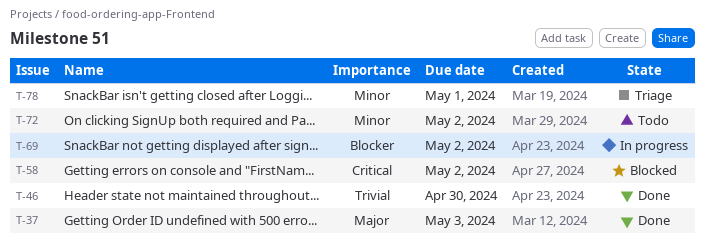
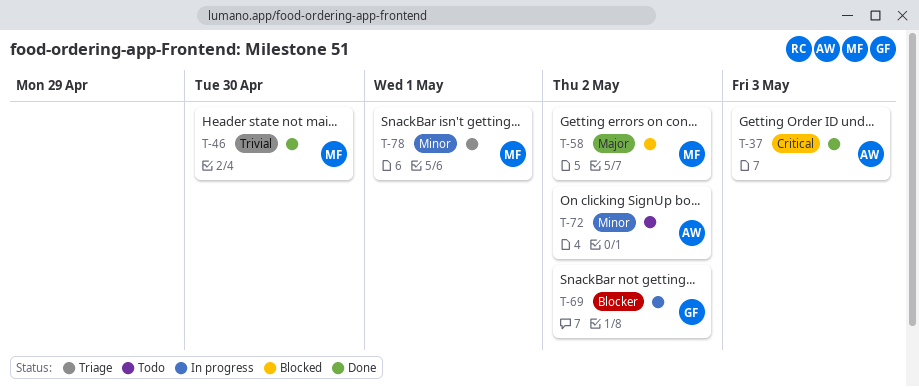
T-37, priority: Major -> Critical
T-58, priority: Critical -> Major

